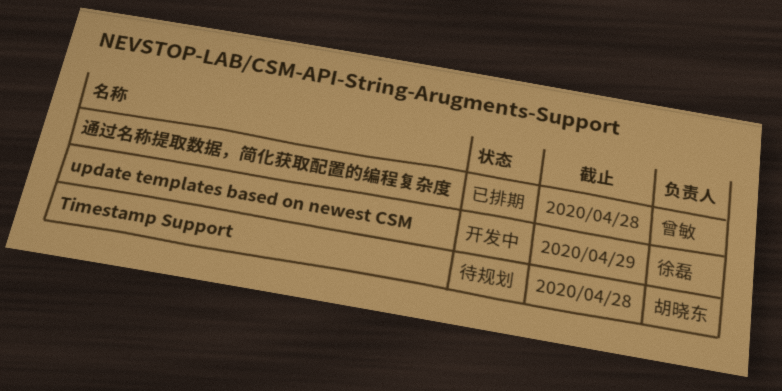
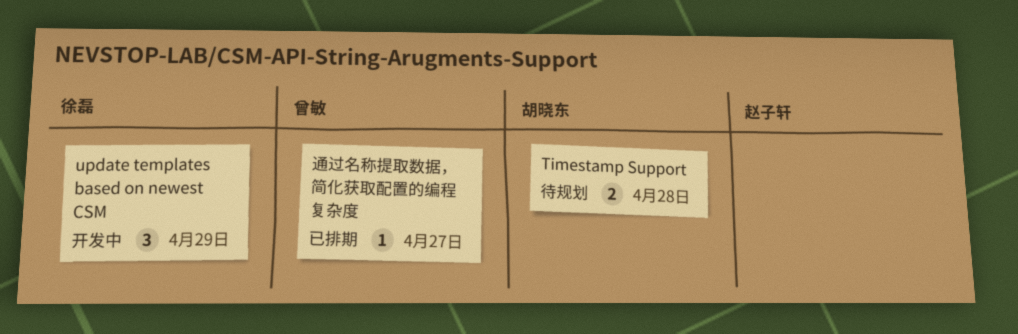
通过名称提取数据，简化获取配置的编程复杂度, due: Apr 28 -> Apr 27

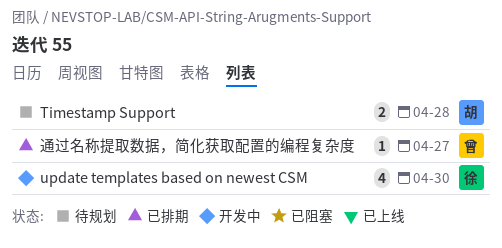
update templates based on newest CSM, estimate: 3 -> 4
update templates based on newest CSM, due: Apr 29 -> Apr 30

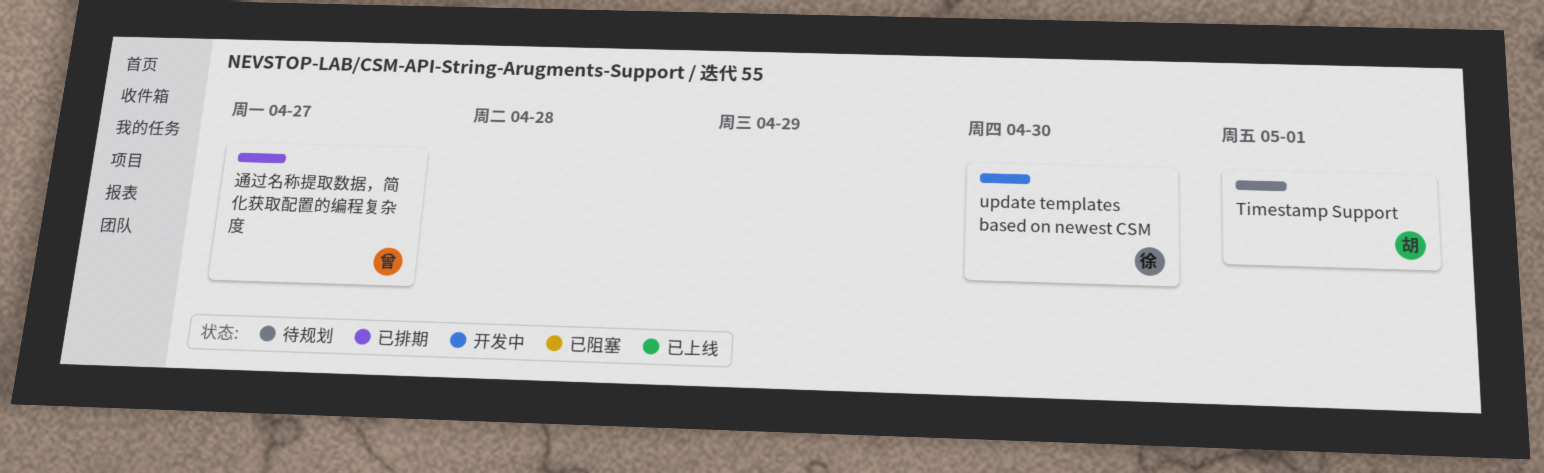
Timestamp Support, due: Apr 28 -> May 1

